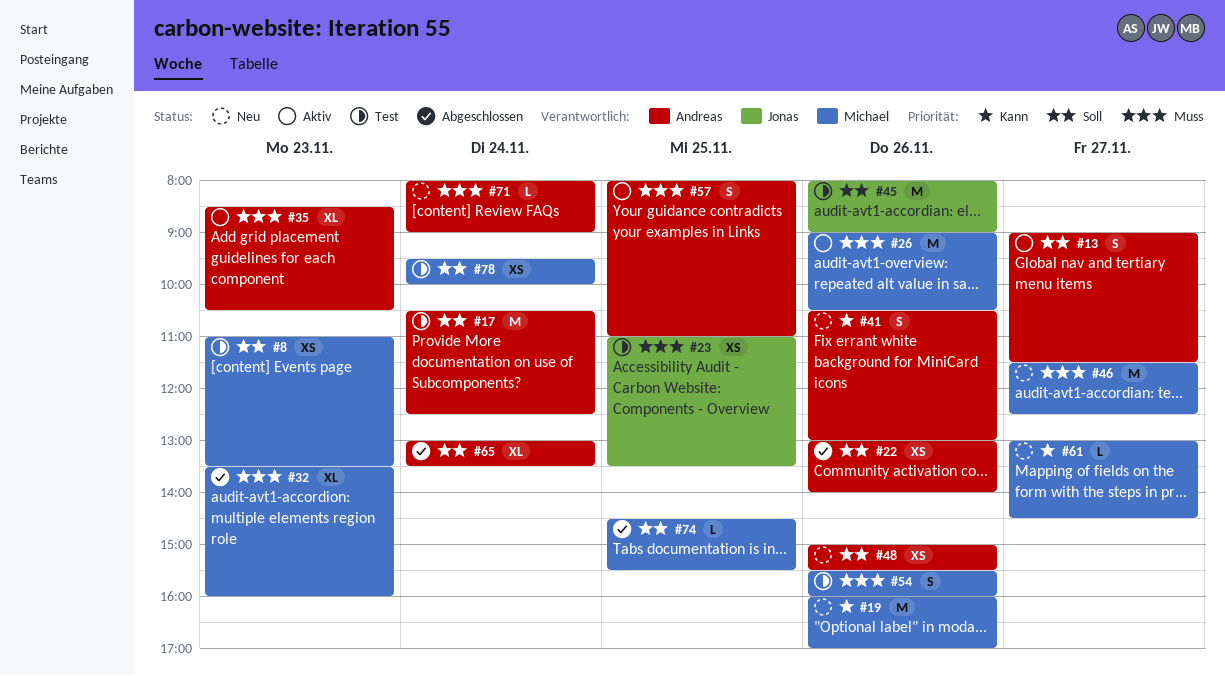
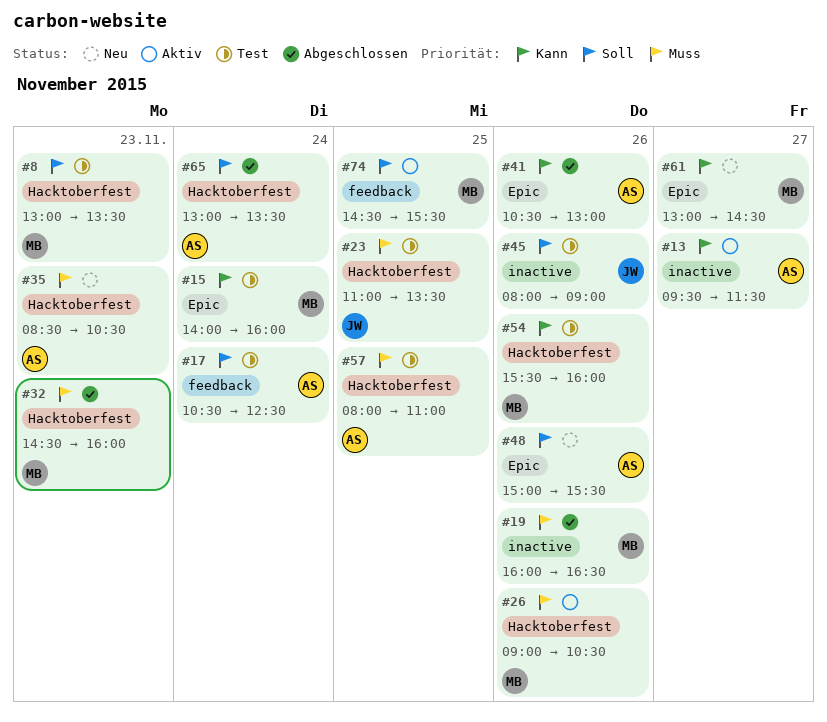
#8, begins: 11:00 -> 13:00
#13, priority: Soll -> Kann
#13, begins: 09:00 -> 09:30
#15: none -> present
#19, status: Neu -> Abgeschlossen
#19, priority: Kann -> Muss
#19, ends: 17:00 -> 16:30
#22: present -> none
#32, begins: 13:30 -> 14:30
#35, status: Aktiv -> Neu
#41, status: Neu -> Abgeschlossen
#46: present -> none
#54, priority: Muss -> Kann
#57, status: Aktiv -> Test
#71: present -> none
#74, status: Abgeschlossen -> Aktiv
#78: present -> none

